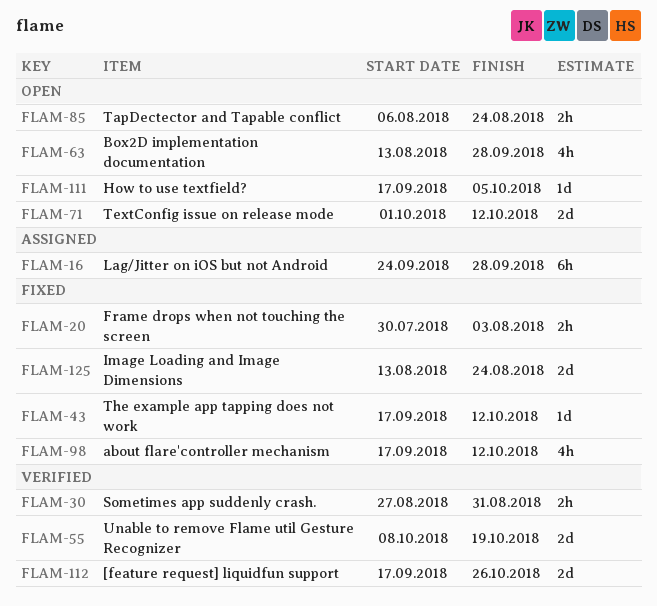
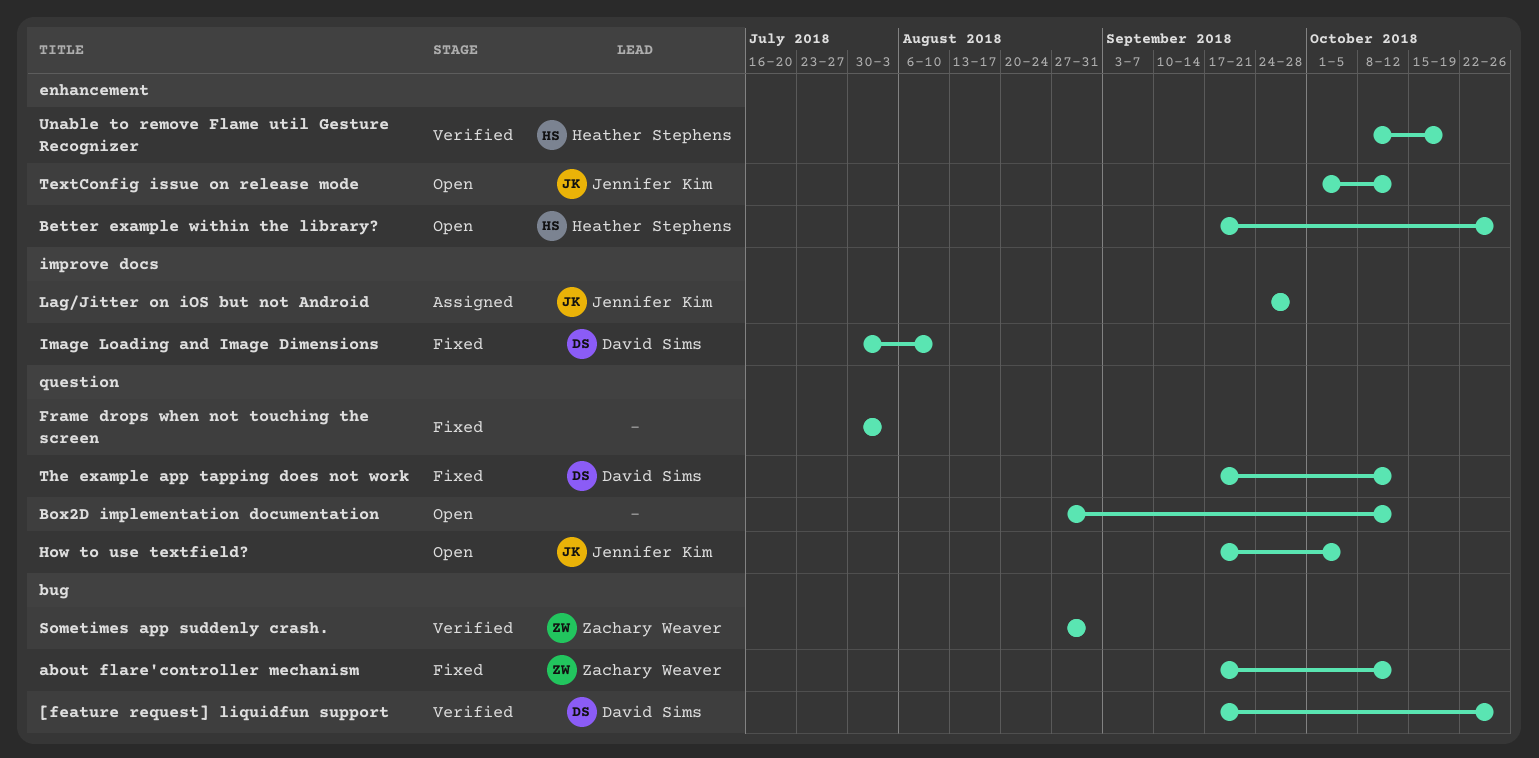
Better example within the library?: none -> present
Box2D implementation documentation, start: Aug 13 -> Aug 27
Box2D implementation documentation, due: Sep 28 -> Oct 12
Image Loading and Image Dimensions, start: Aug 13 -> Jul 30
Image Loading and Image Dimensions, due: Aug 24 -> Aug 10
TapDectector and Tapable conflict: present -> none

